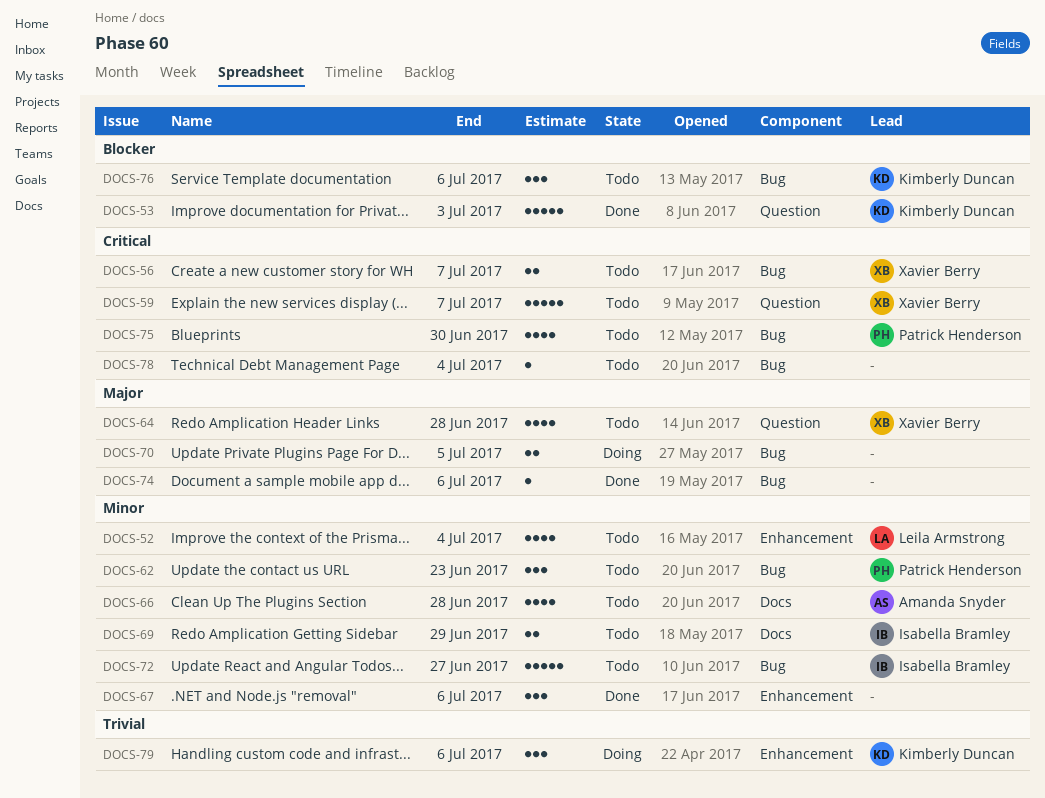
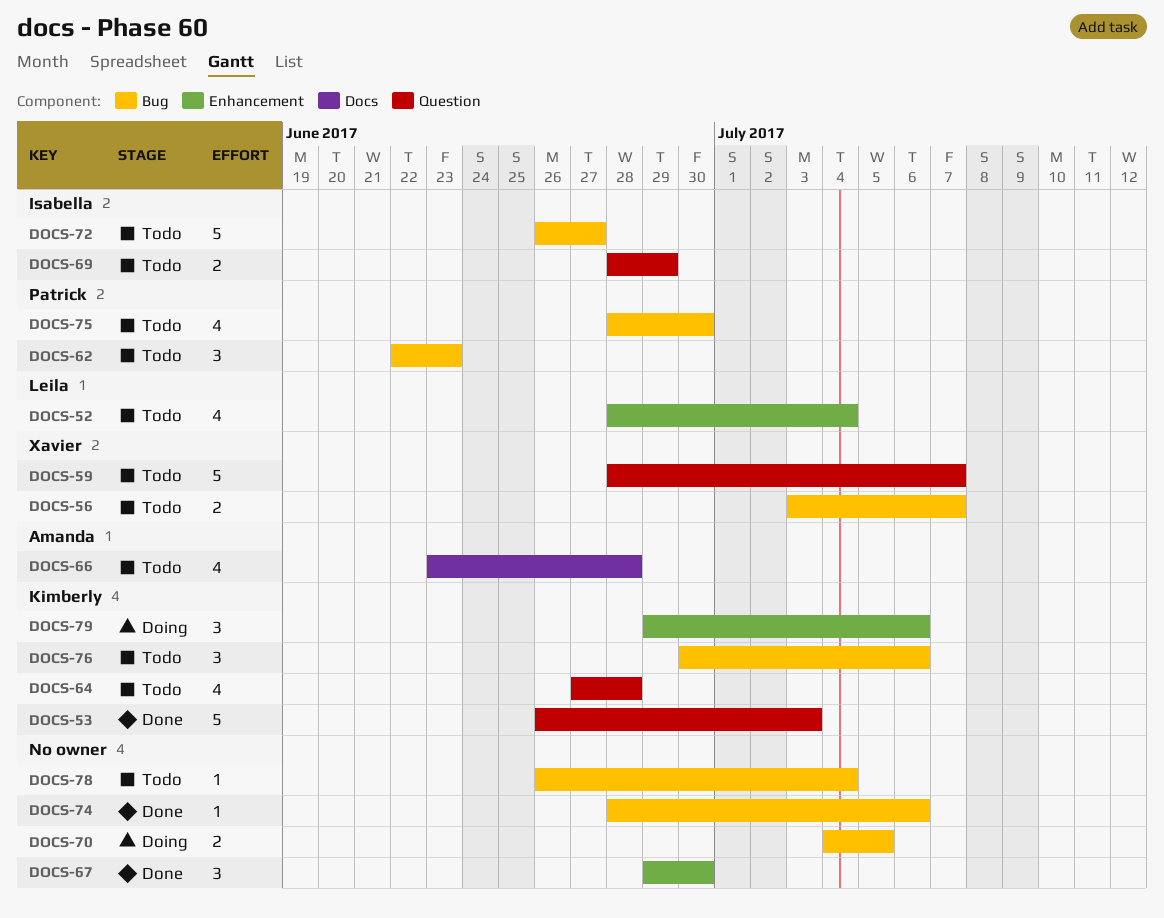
DOCS-64, owner: Xavier Berry -> Kimberly Duncan
DOCS-67, due: Jul 6 -> Jun 30
DOCS-69, label: Docs -> Question

